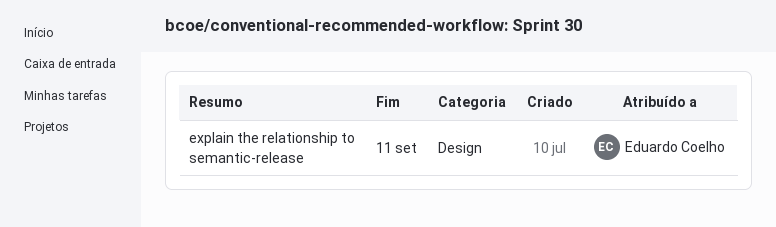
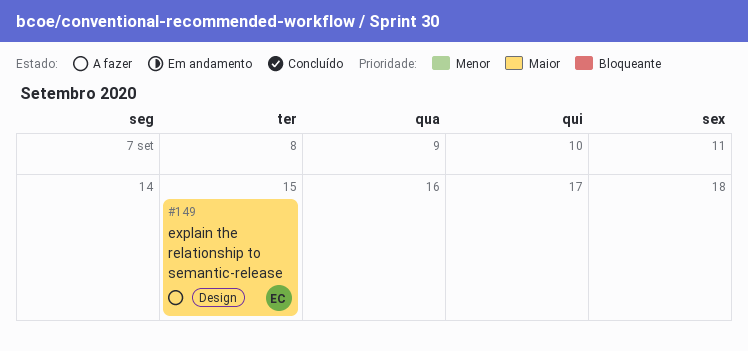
explain the relationship to semantic-release, due: Sep 11 -> Sep 15

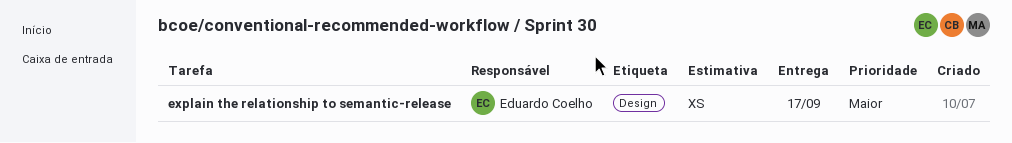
explain the relationship to semantic-release, due: Sep 15 -> Sep 17

